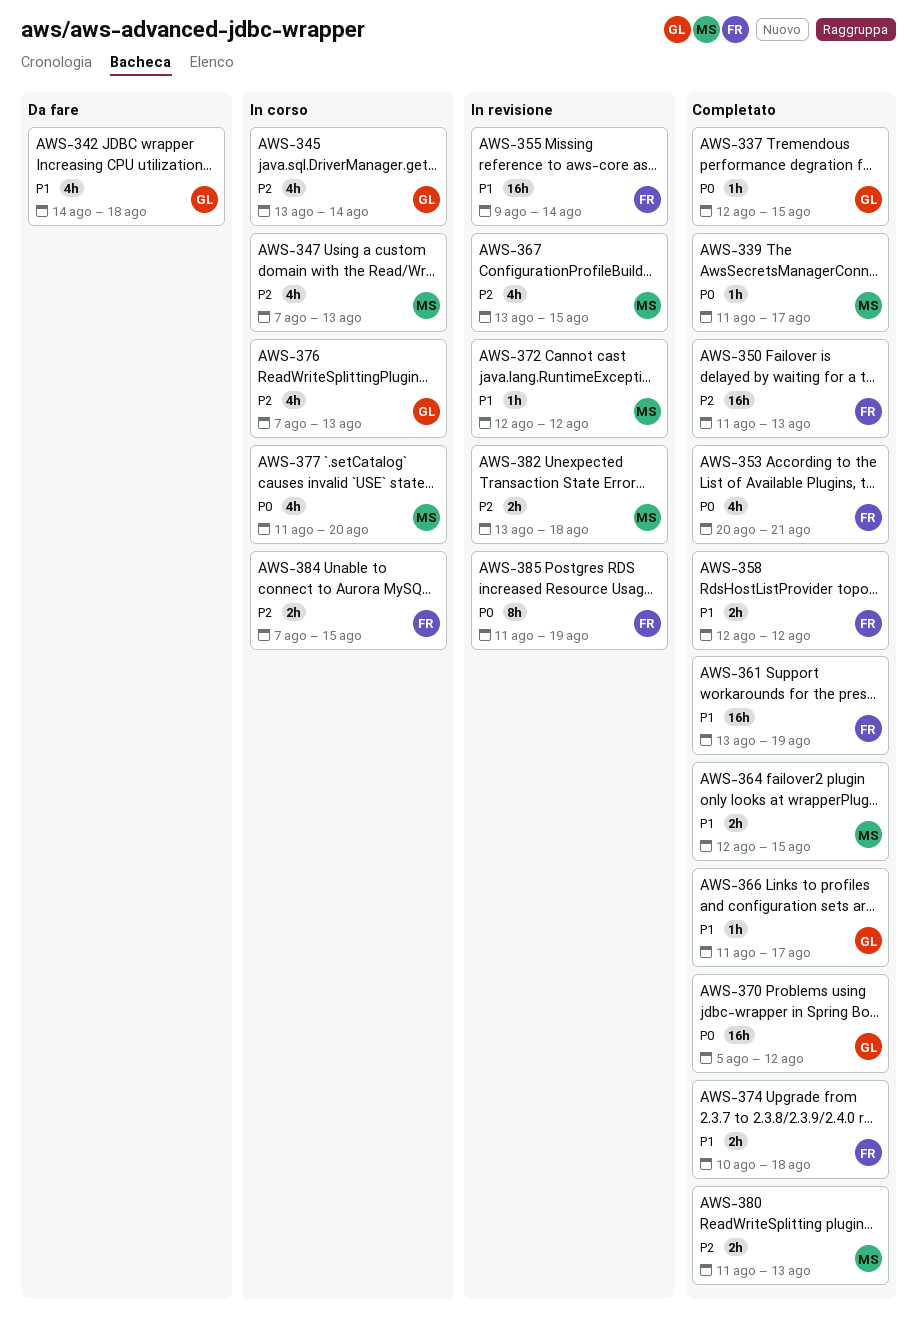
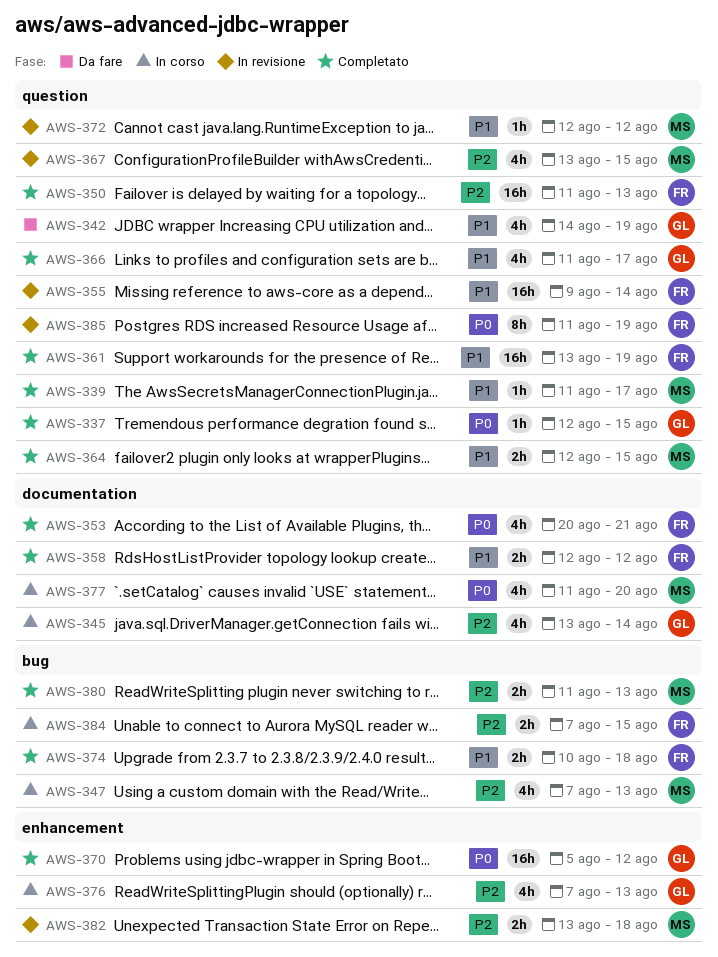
AWS-339, priority: P0 -> P1
AWS-342, due: Aug 18 -> Aug 19
AWS-366, estimate: 1h -> 4h

